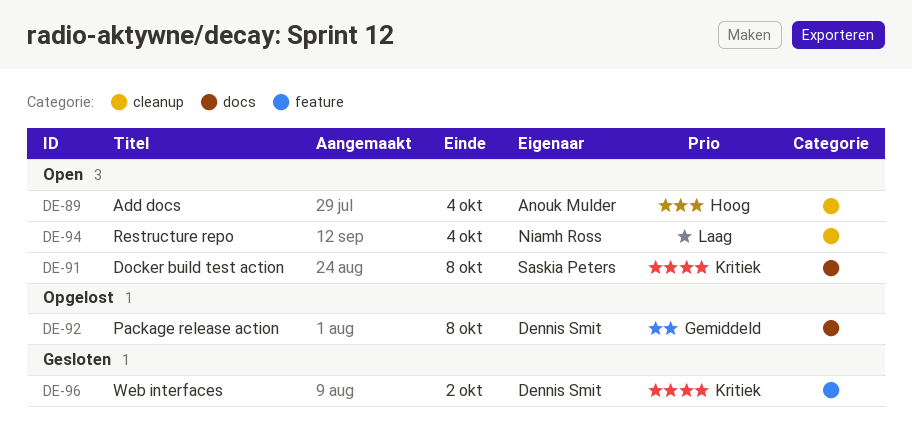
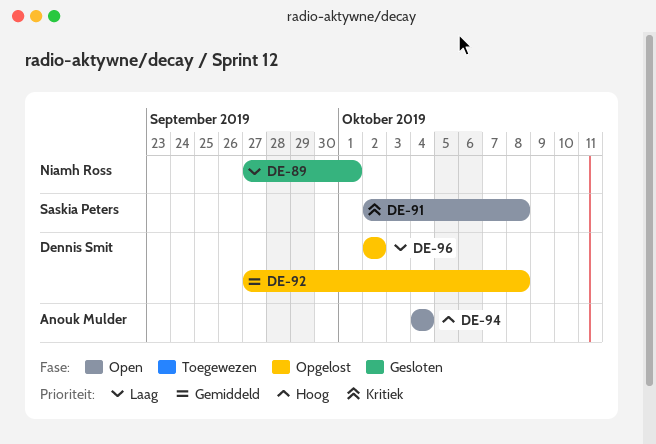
DE-89, status: Open -> Gesloten
DE-89, owner: Anouk Mulder -> Niamh Ross
DE-89, priority: Hoog -> Laag
DE-89, due: Oct 4 -> Oct 1
DE-94, owner: Niamh Ross -> Anouk Mulder
DE-94, priority: Laag -> Hoog
DE-96, status: Gesloten -> Opgelost
DE-96, priority: Kritiek -> Laag

